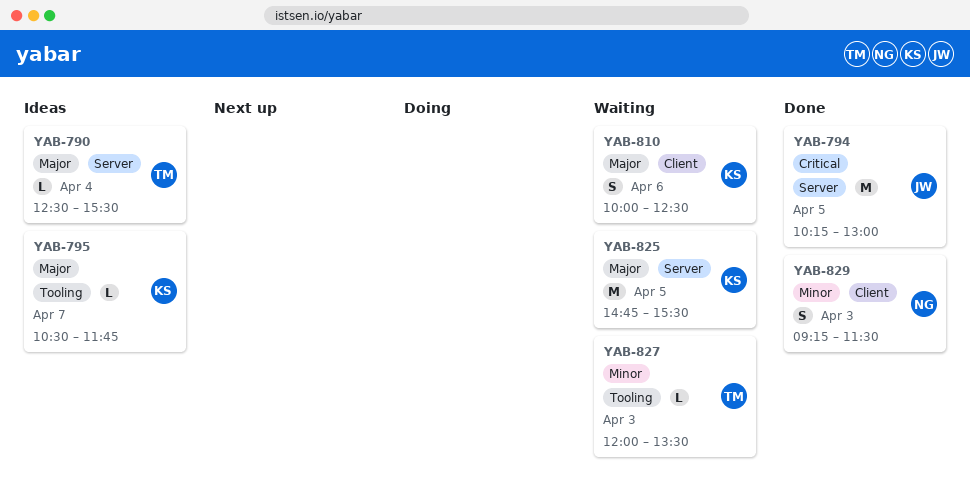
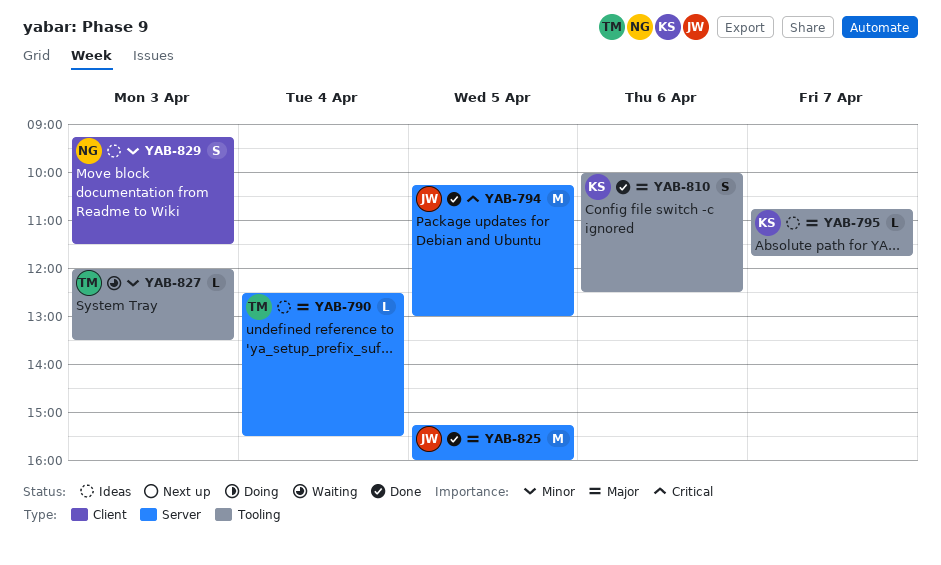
YAB-795, begins: 10:30 -> 10:45
YAB-810, status: Waiting -> Done
YAB-810, label: Client -> Tooling
YAB-825, status: Waiting -> Done
YAB-825, owner: KS -> JW
YAB-825, begins: 14:45 -> 15:15
YAB-825, ends: 15:30 -> 16:00
YAB-829, status: Done -> Ideas

